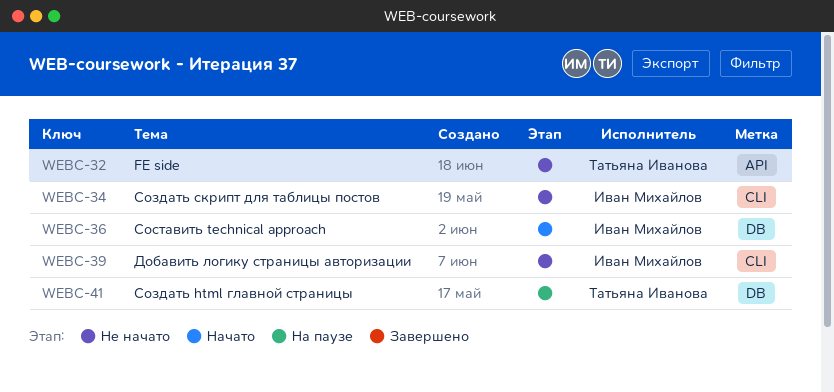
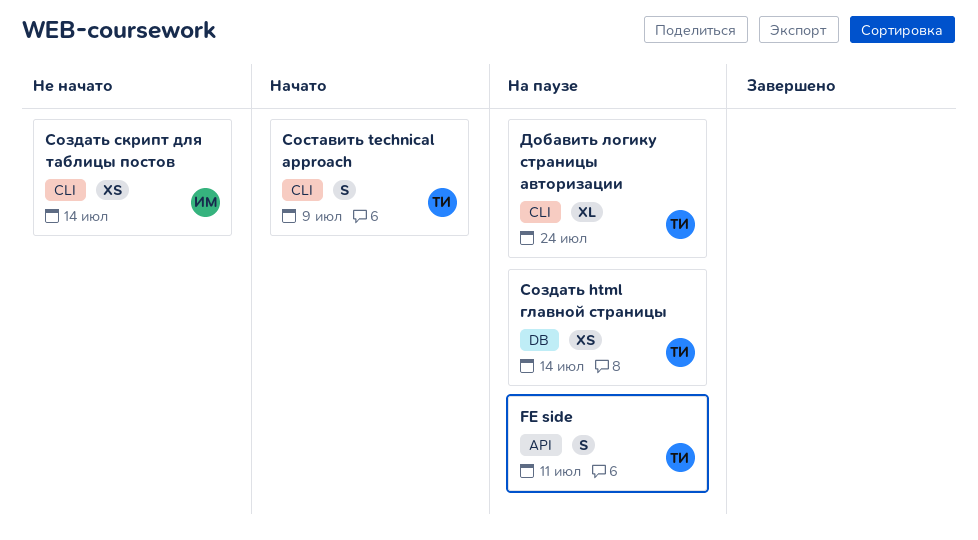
FE side, status: Не начато -> На паузе
Добавить логику страницы авторизации, status: Не начато -> На паузе
Добавить логику страницы авторизации, owner: Иван Михайлов -> Татьяна Иванова
Составить technical approach, owner: Иван Михайлов -> Татьяна Иванова
Составить technical approach, label: DB -> CLI

